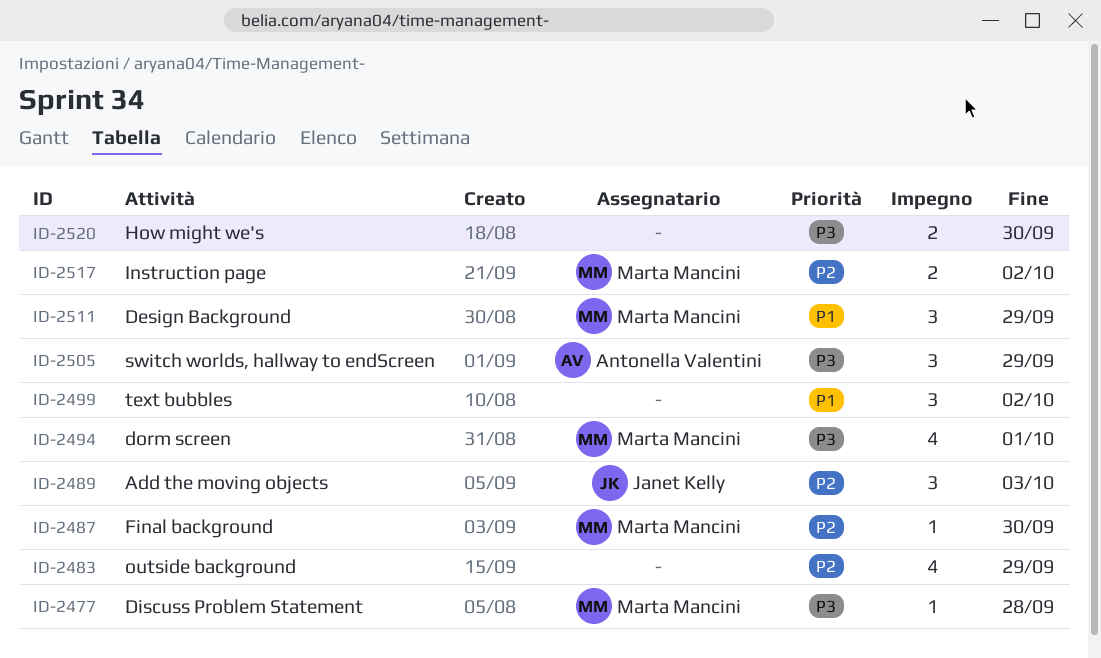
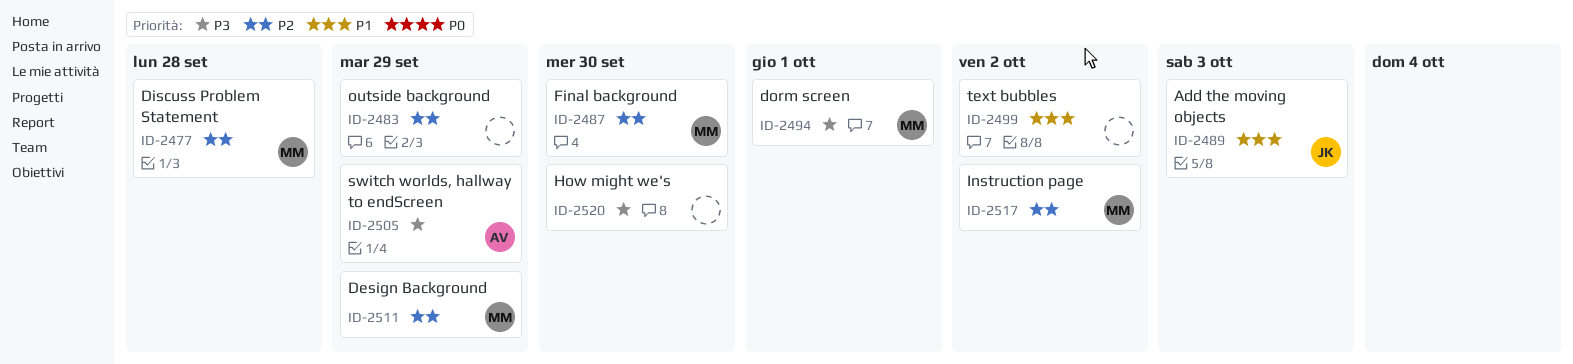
ID-2477, priority: P3 -> P2
ID-2489, priority: P2 -> P1
ID-2511, priority: P1 -> P2

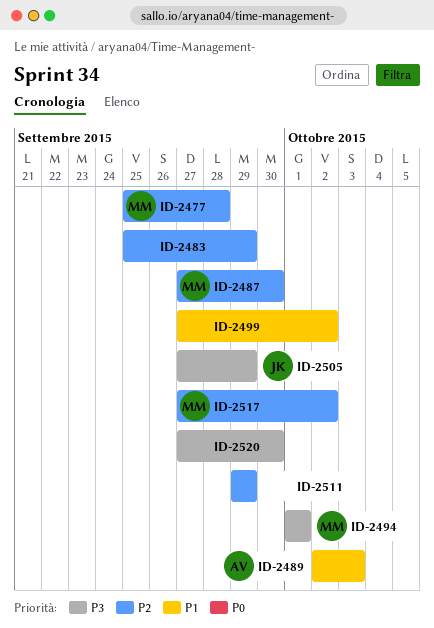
ID-2489, owner: JK -> AV
ID-2505, owner: AV -> JK
ID-2511, owner: MM -> none

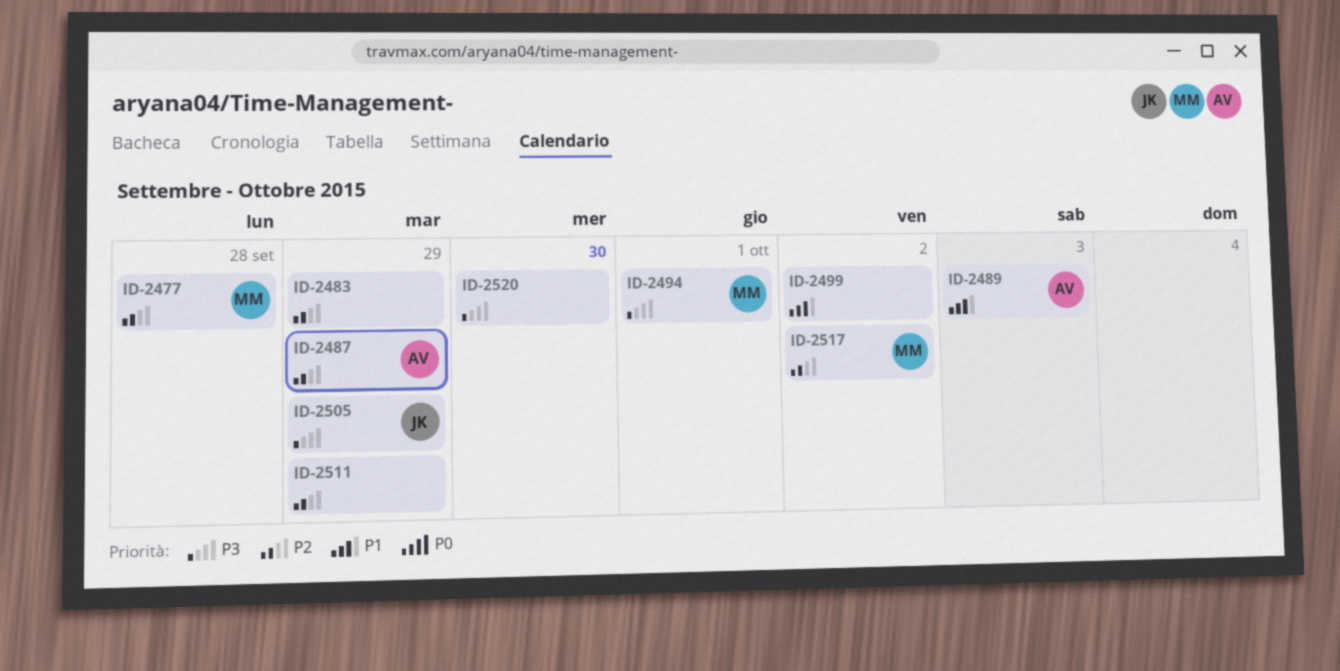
ID-2487, owner: MM -> AV
ID-2487, due: Sep 30 -> Sep 29

